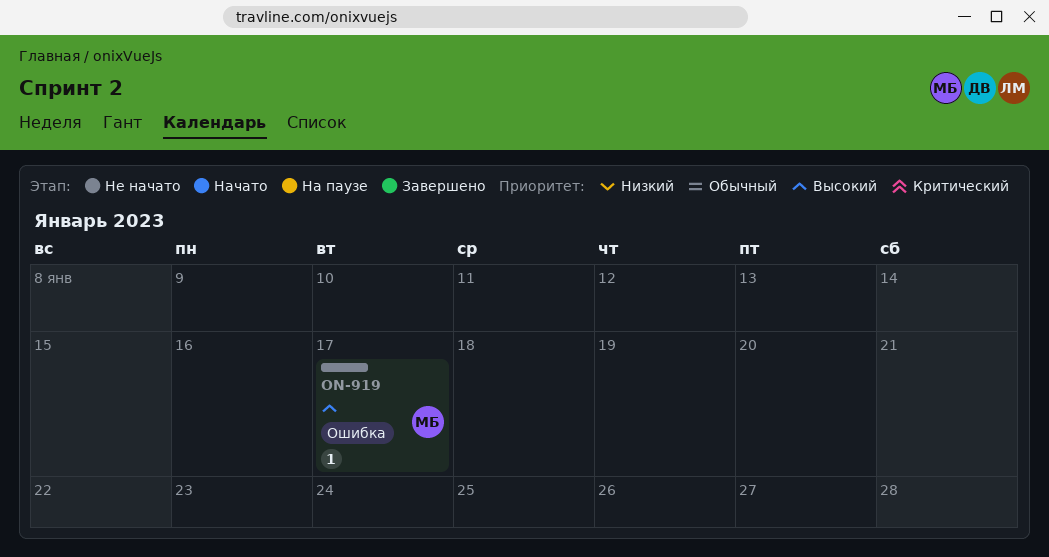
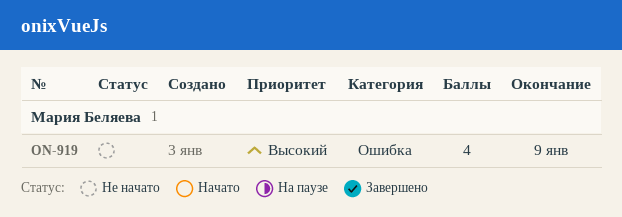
ON-919, estimate: 1 -> 4
ON-919, due: Jan 17 -> Jan 9

